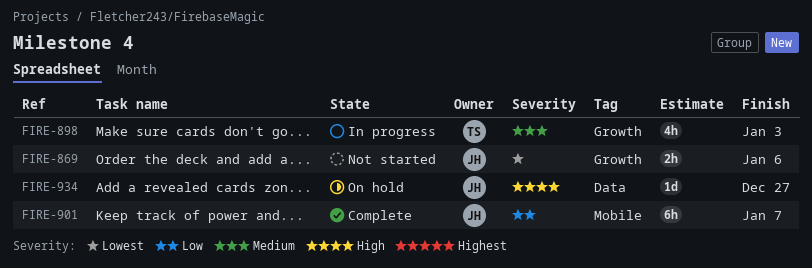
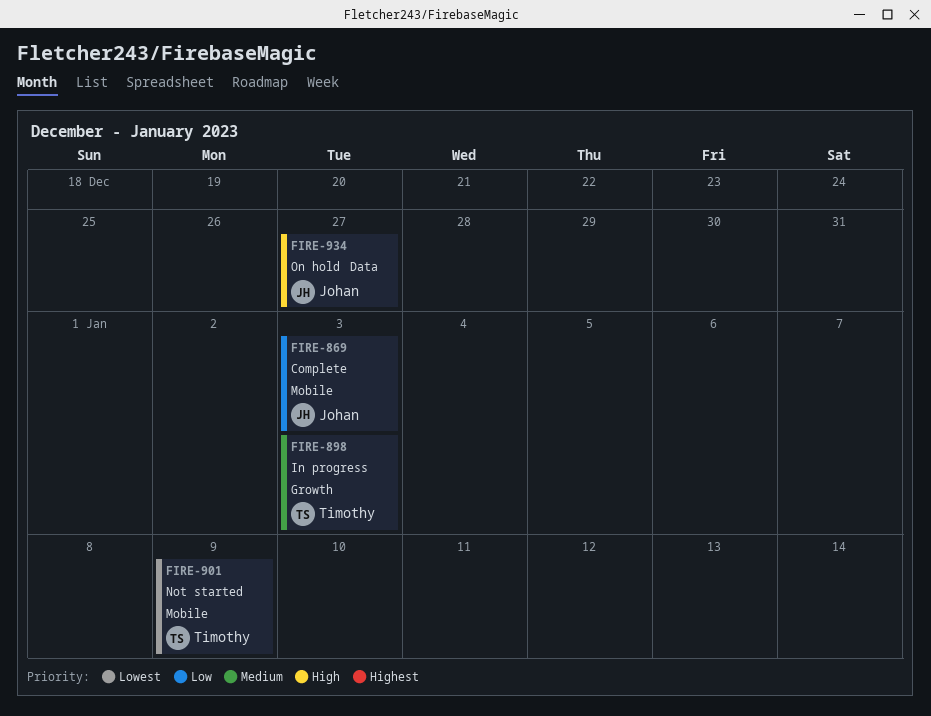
FIRE-869, status: Not started -> Complete
FIRE-869, priority: Lowest -> Low
FIRE-869, label: Growth -> Mobile
FIRE-869, due: Jan 6 -> Jan 3
FIRE-901, status: Complete -> Not started
FIRE-901, owner: Johan -> Timothy
FIRE-901, priority: Low -> Lowest
FIRE-901, due: Jan 7 -> Jan 9

